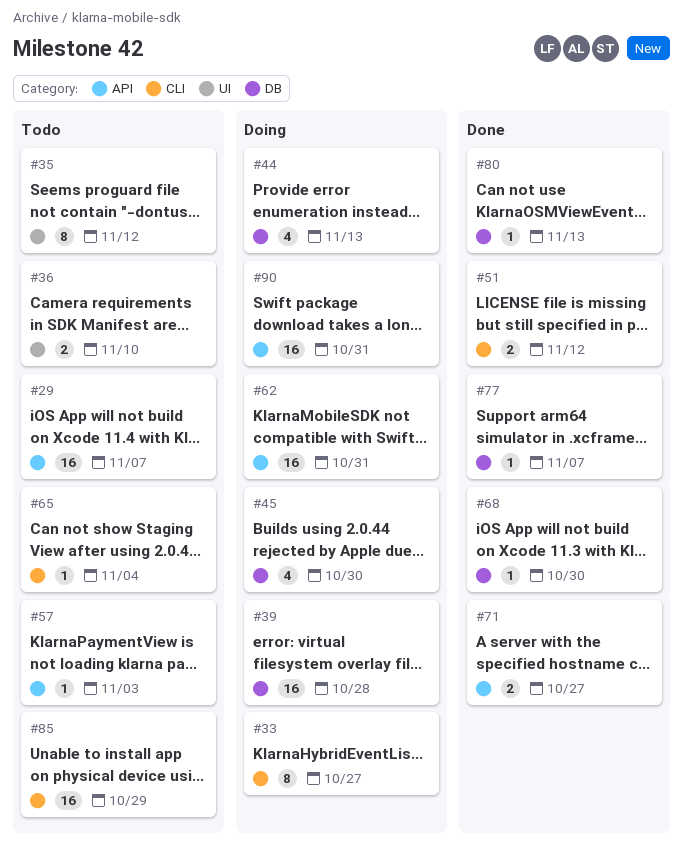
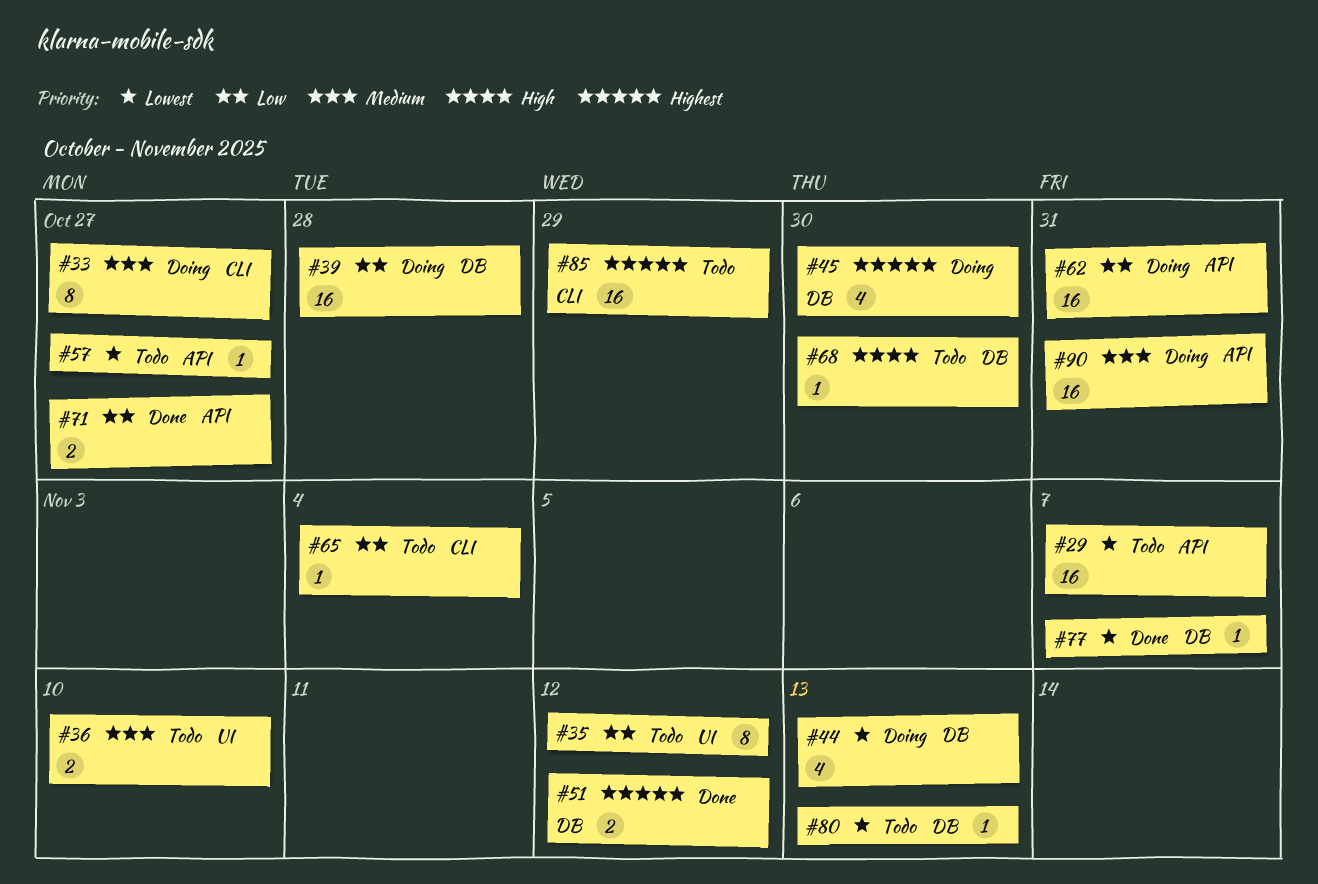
#51, label: CLI -> DB
#57, due: Nov 3 -> Oct 27
#68, status: Done -> Todo
#80, status: Done -> Todo

